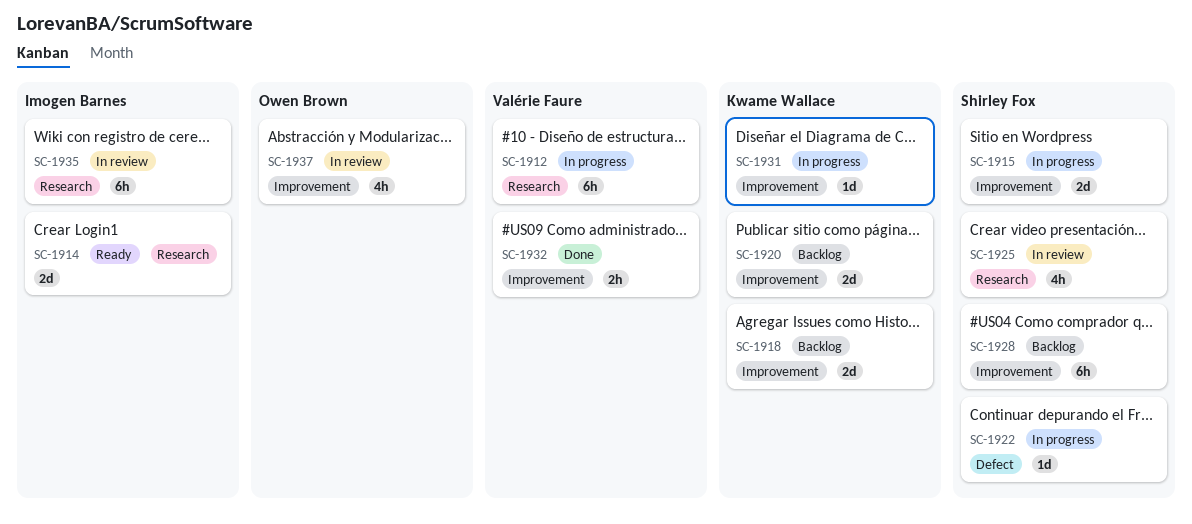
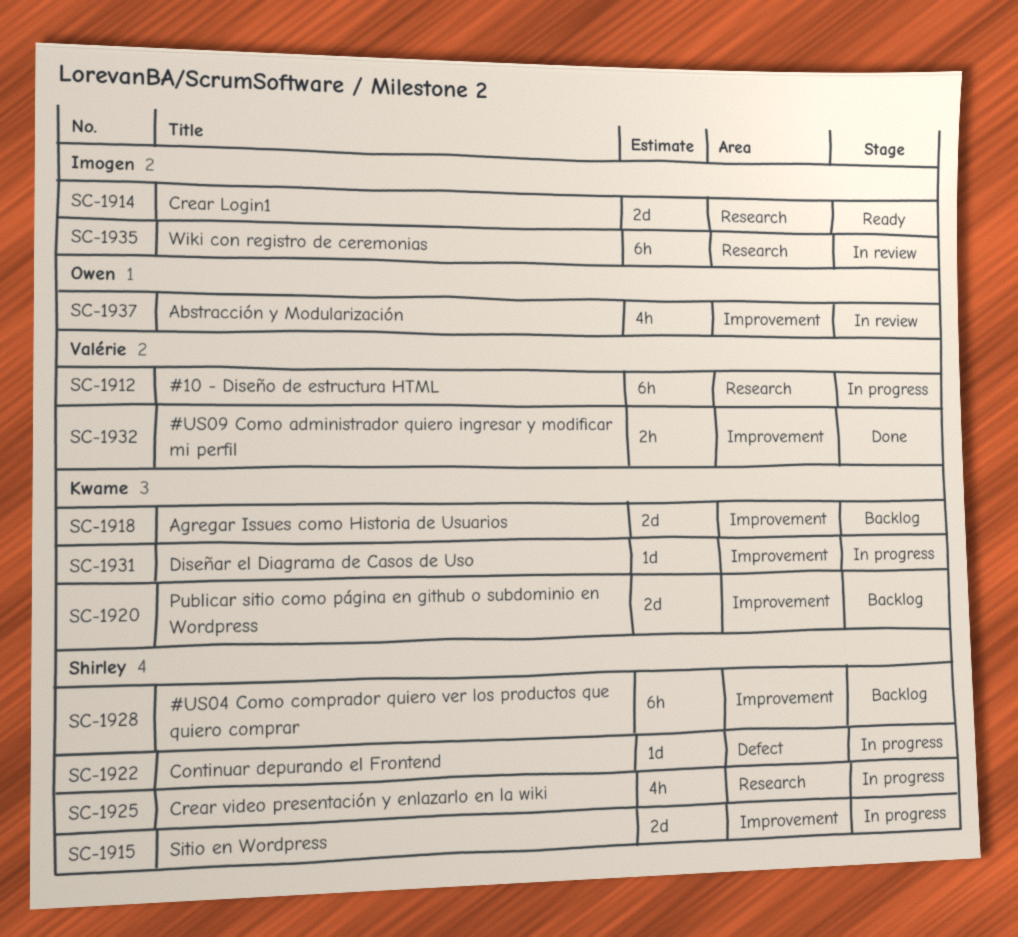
SC-1925, status: In review -> In progress

